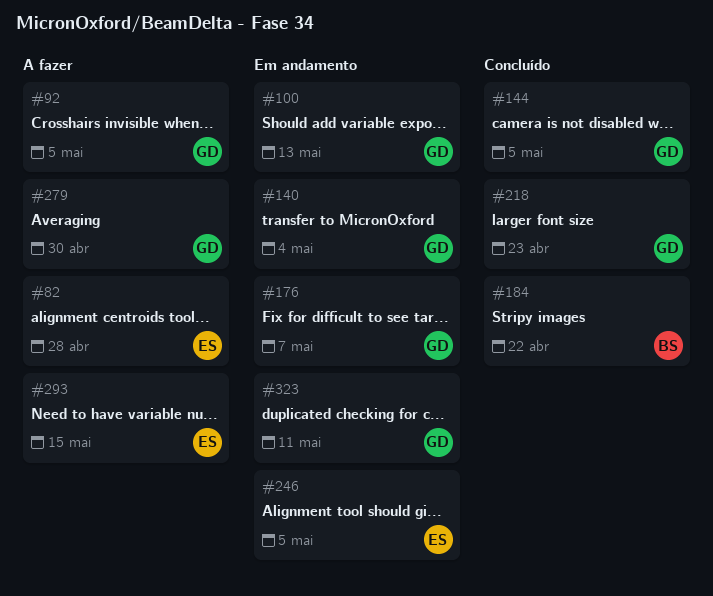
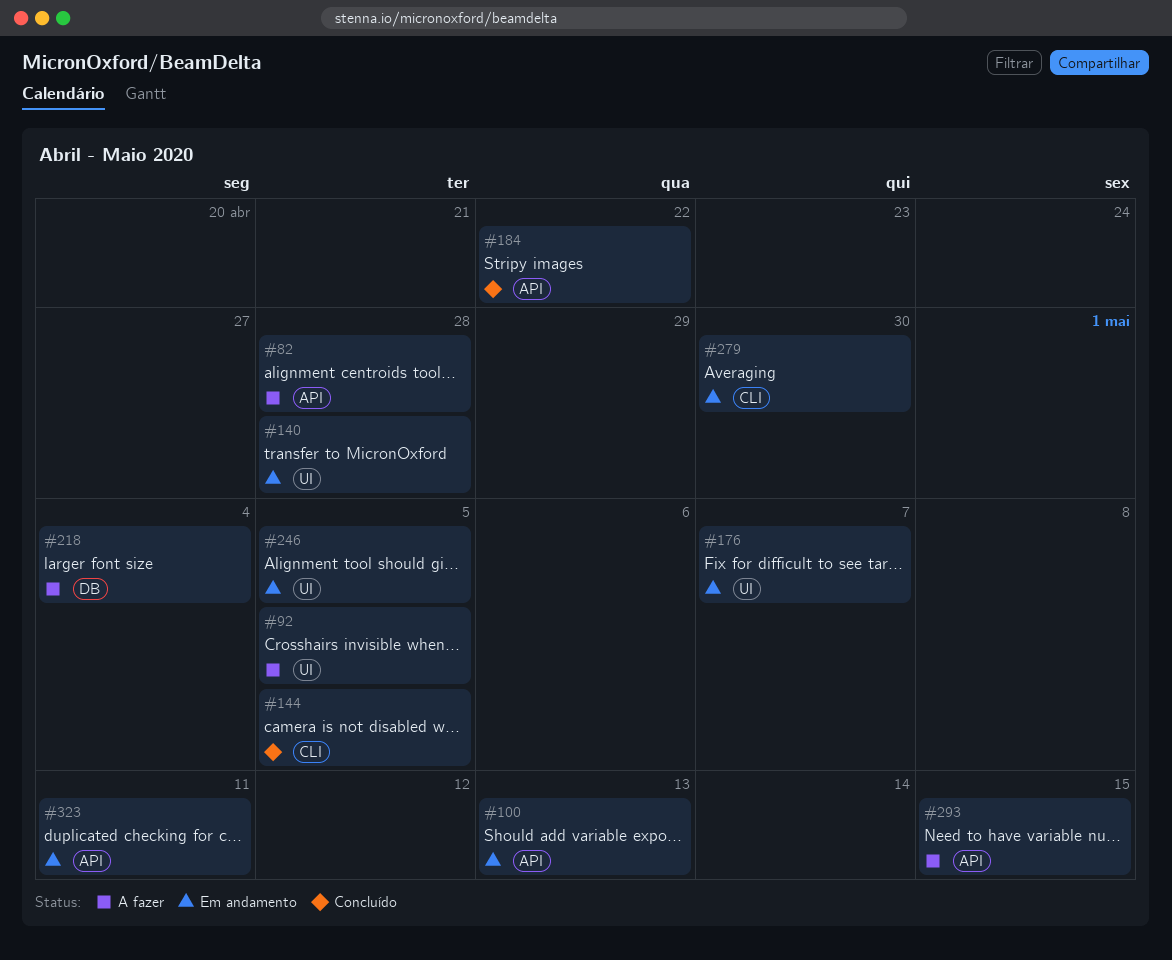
#140, due: May 4 -> Apr 28
#218, status: Concluído -> A fazer
#218, due: Apr 23 -> May 4
#279, status: A fazer -> Em andamento

